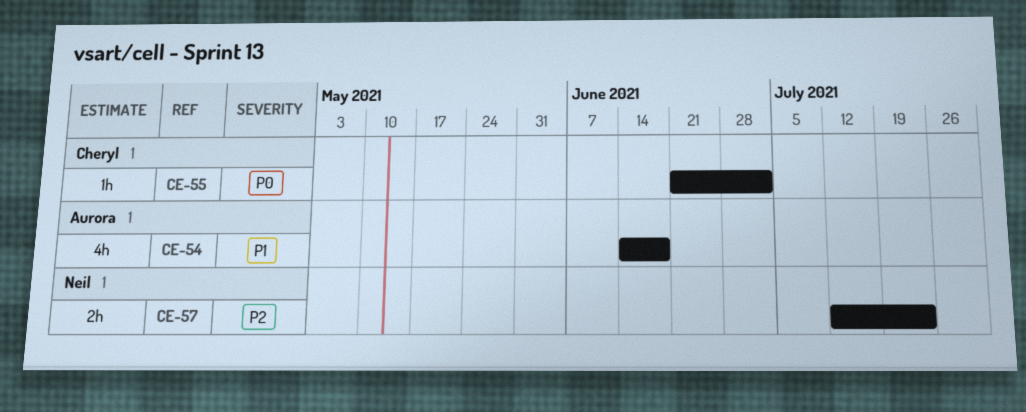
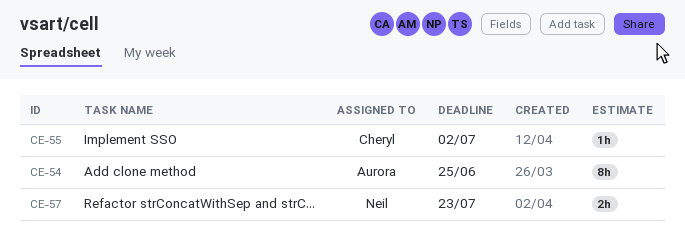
CE-54, estimate: 4h -> 8h
CE-54, due: Jun 18 -> Jun 25

